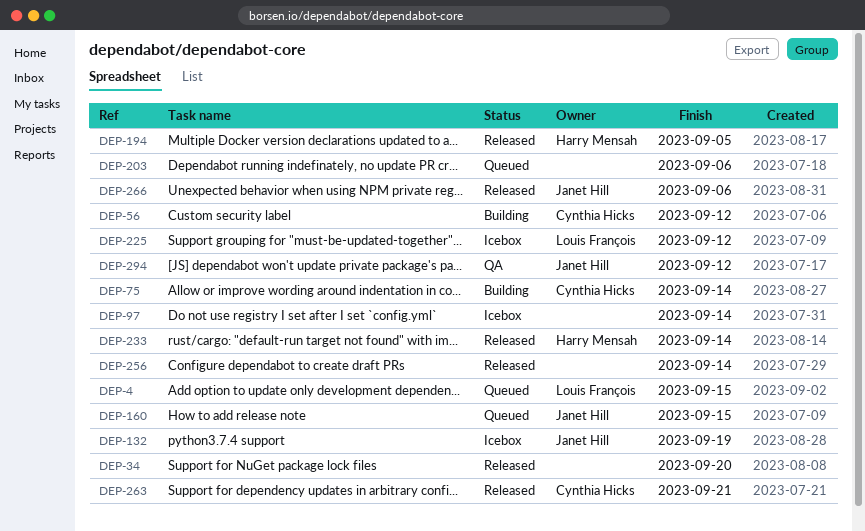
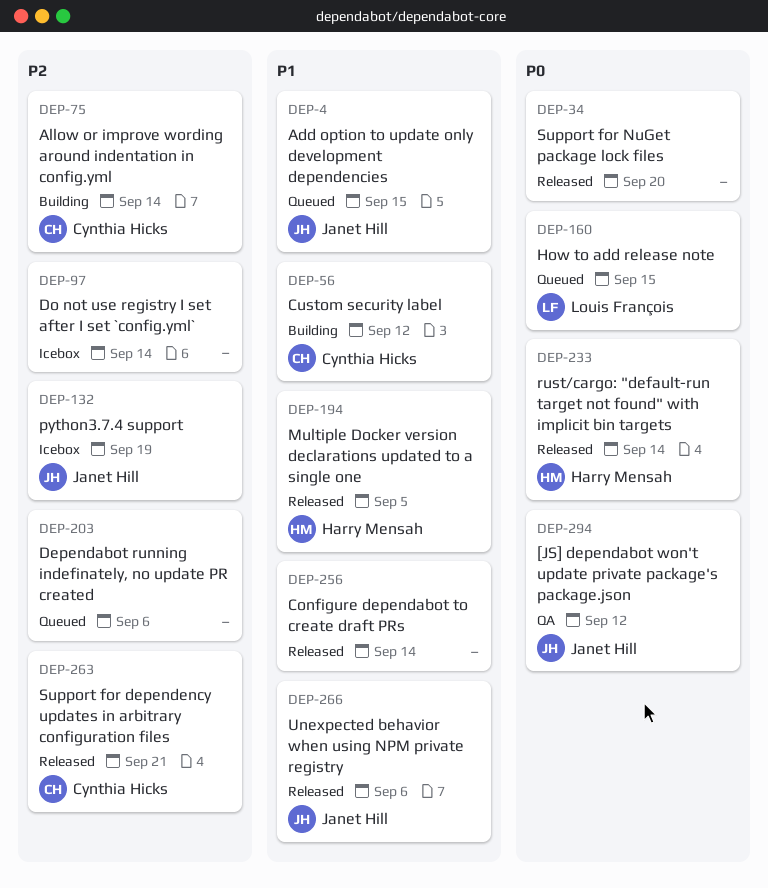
DEP-4, owner: Louis François -> Janet Hill
DEP-160, owner: Janet Hill -> Louis François
DEP-225: present -> none

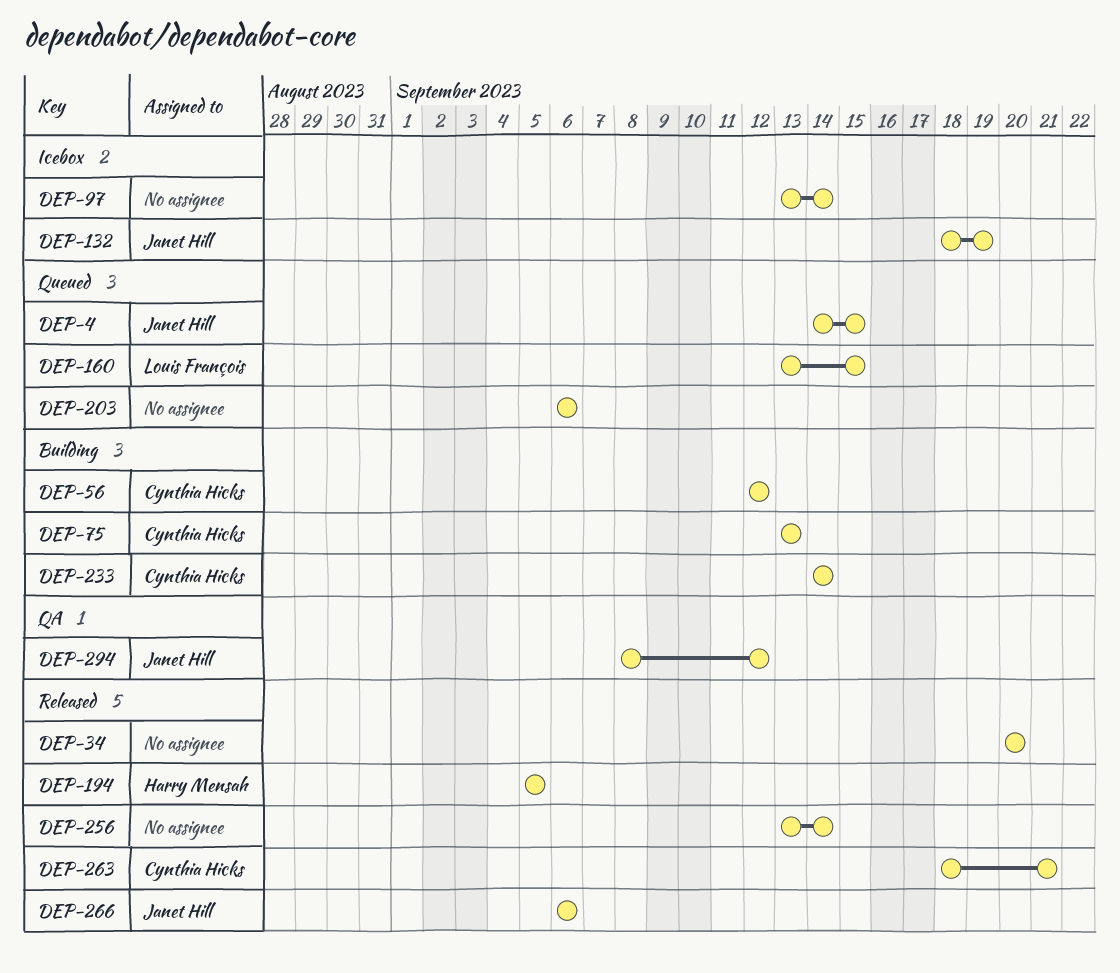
DEP-75, due: Sep 14 -> Sep 13
DEP-233, status: Released -> Building
DEP-233, owner: Harry Mensah -> Cynthia Hicks

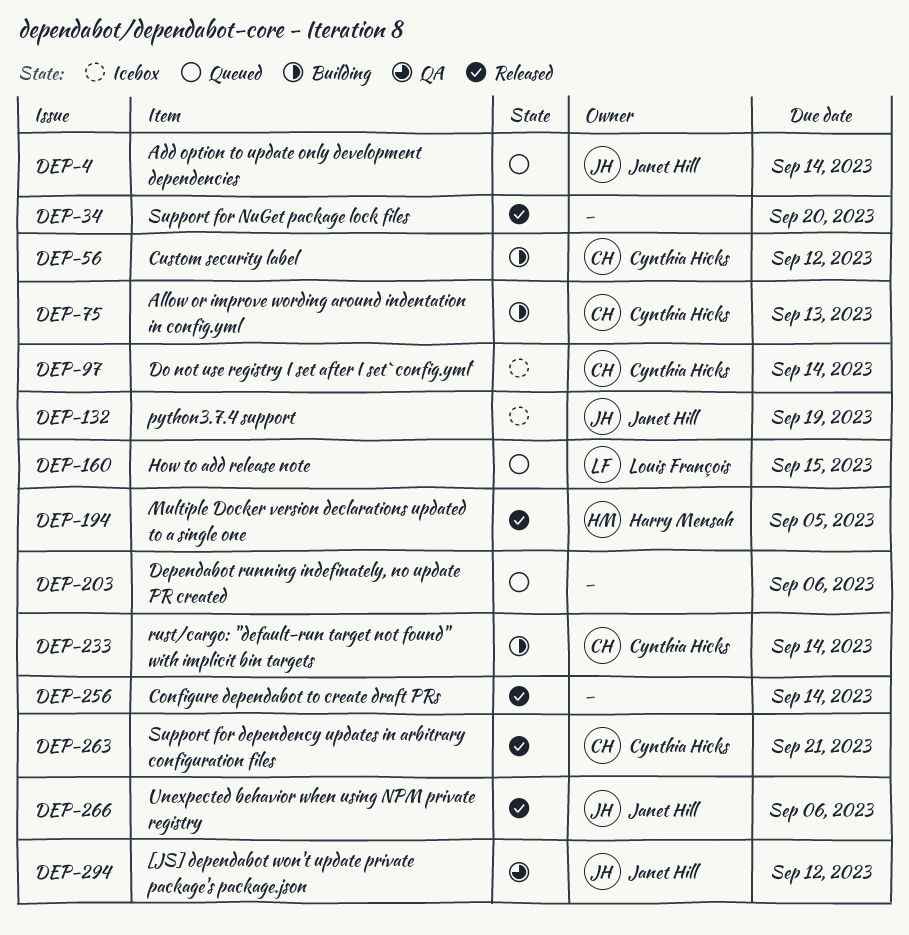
DEP-4, due: Sep 15 -> Sep 14
DEP-97, owner: none -> Cynthia Hicks

